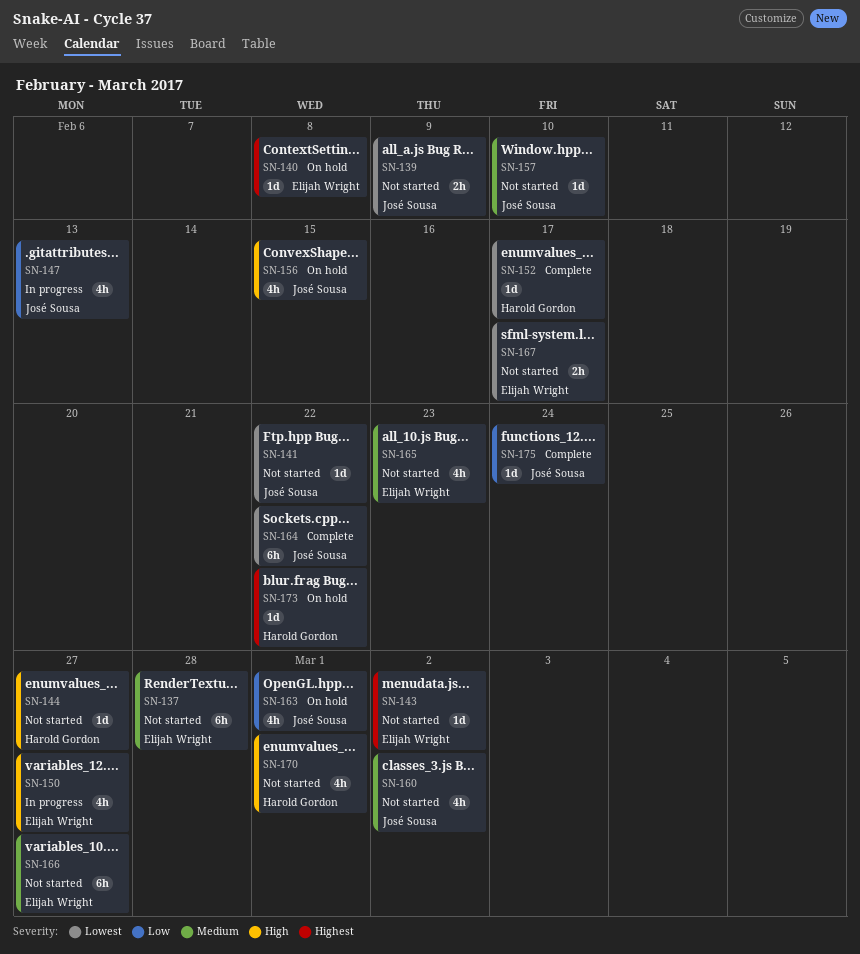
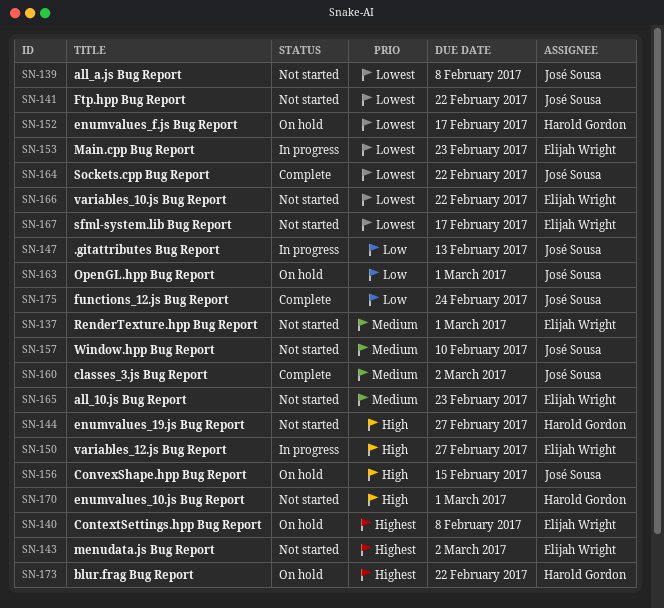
SN-137, due: Feb 28 -> Mar 1
SN-139, due: Feb 9 -> Feb 8
SN-152, status: Complete -> On hold
SN-153: none -> present
SN-160, status: Not started -> Complete
SN-166, priority: Medium -> Lowest
SN-166, due: Feb 27 -> Feb 22

